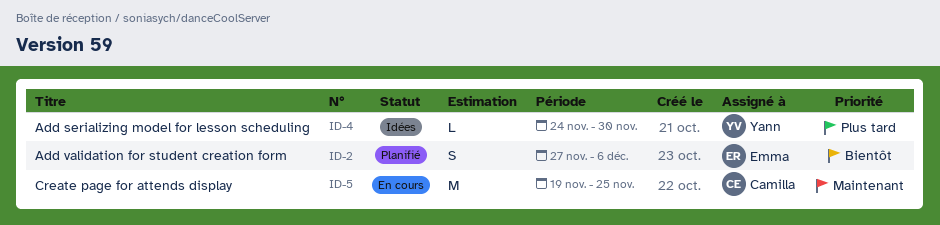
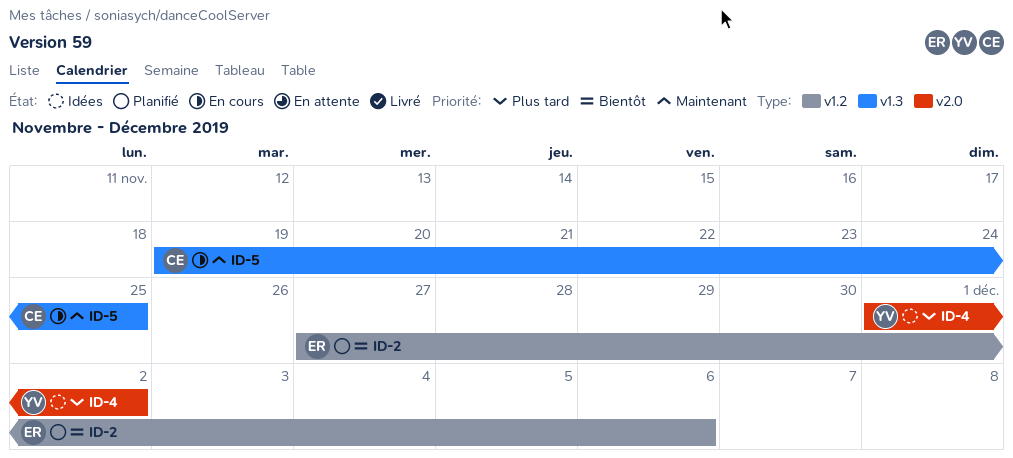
ID-4, start: Nov 24 -> Dec 1
ID-4, due: Nov 30 -> Dec 2

